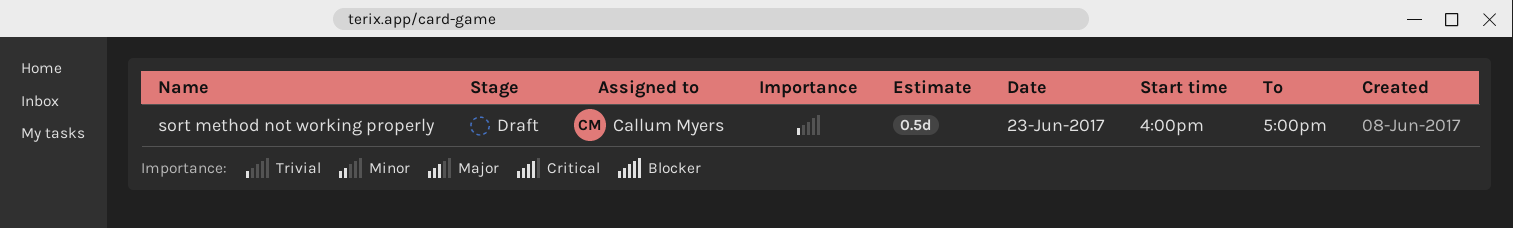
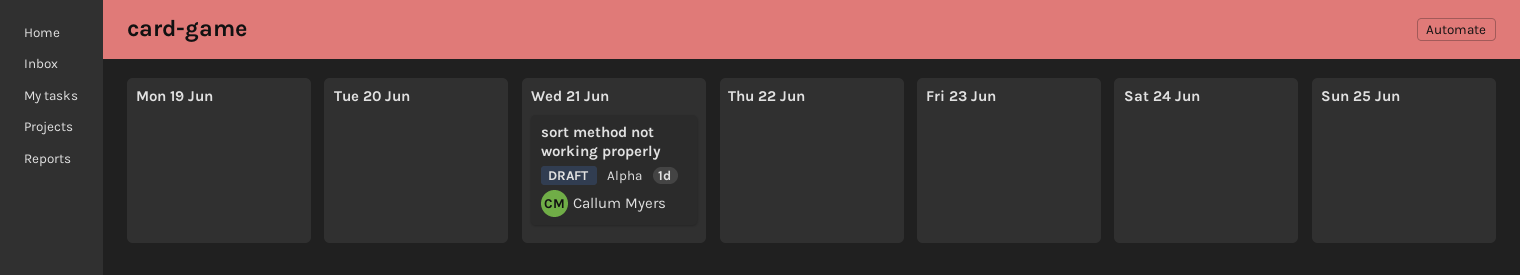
sort method not working properly, estimate: 0.5d -> 1d
sort method not working properly, day: Jun 23 -> Jun 21

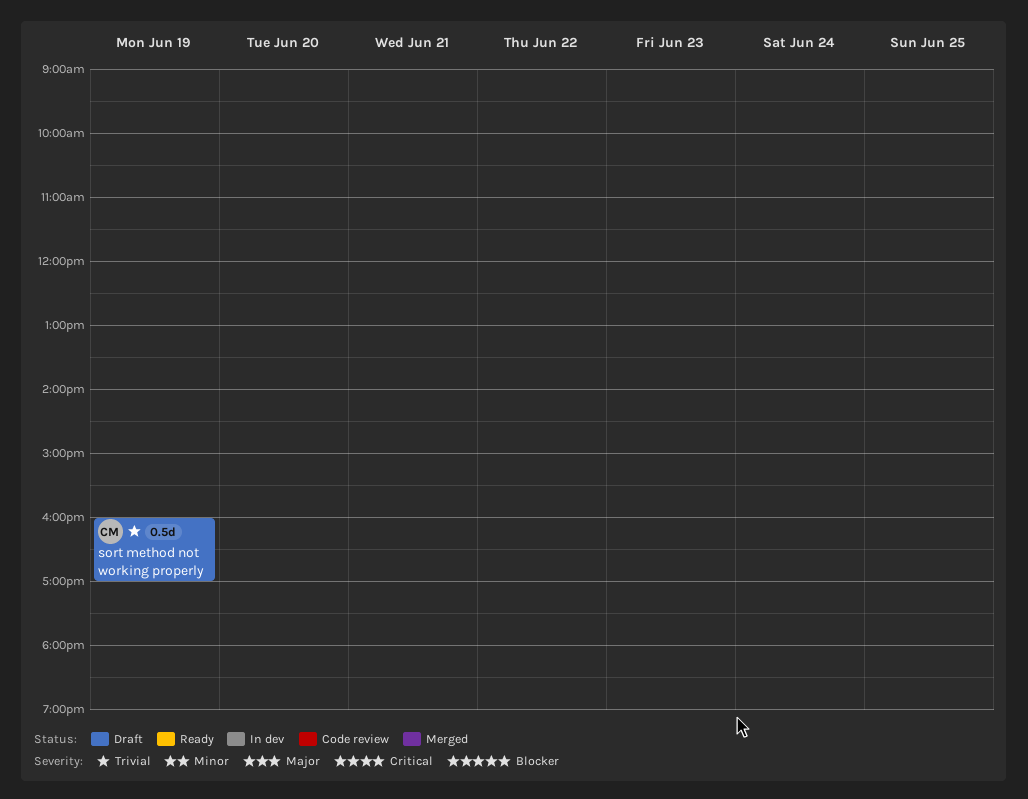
sort method not working properly, estimate: 1d -> 0.5d
sort method not working properly, day: Jun 21 -> Jun 19

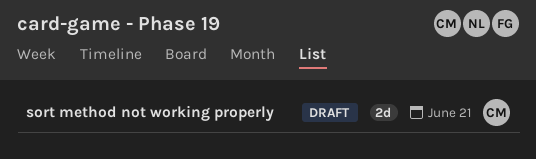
sort method not working properly, estimate: 0.5d -> 2d
sort method not working properly, day: Jun 19 -> Jun 21

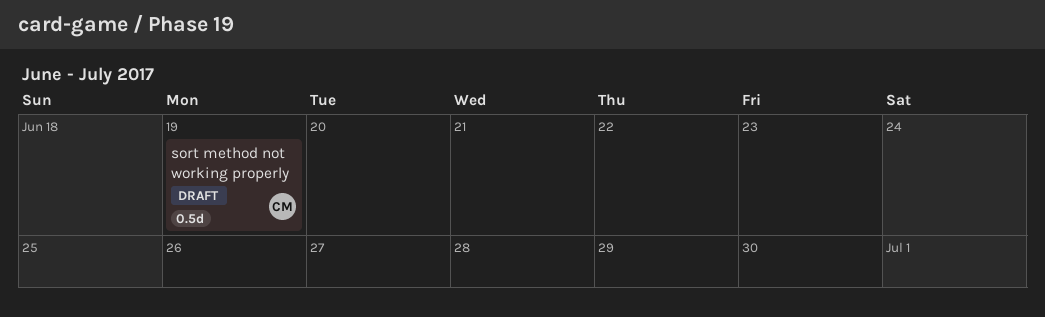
sort method not working properly, estimate: 2d -> 0.5d
sort method not working properly, day: Jun 21 -> Jun 19

